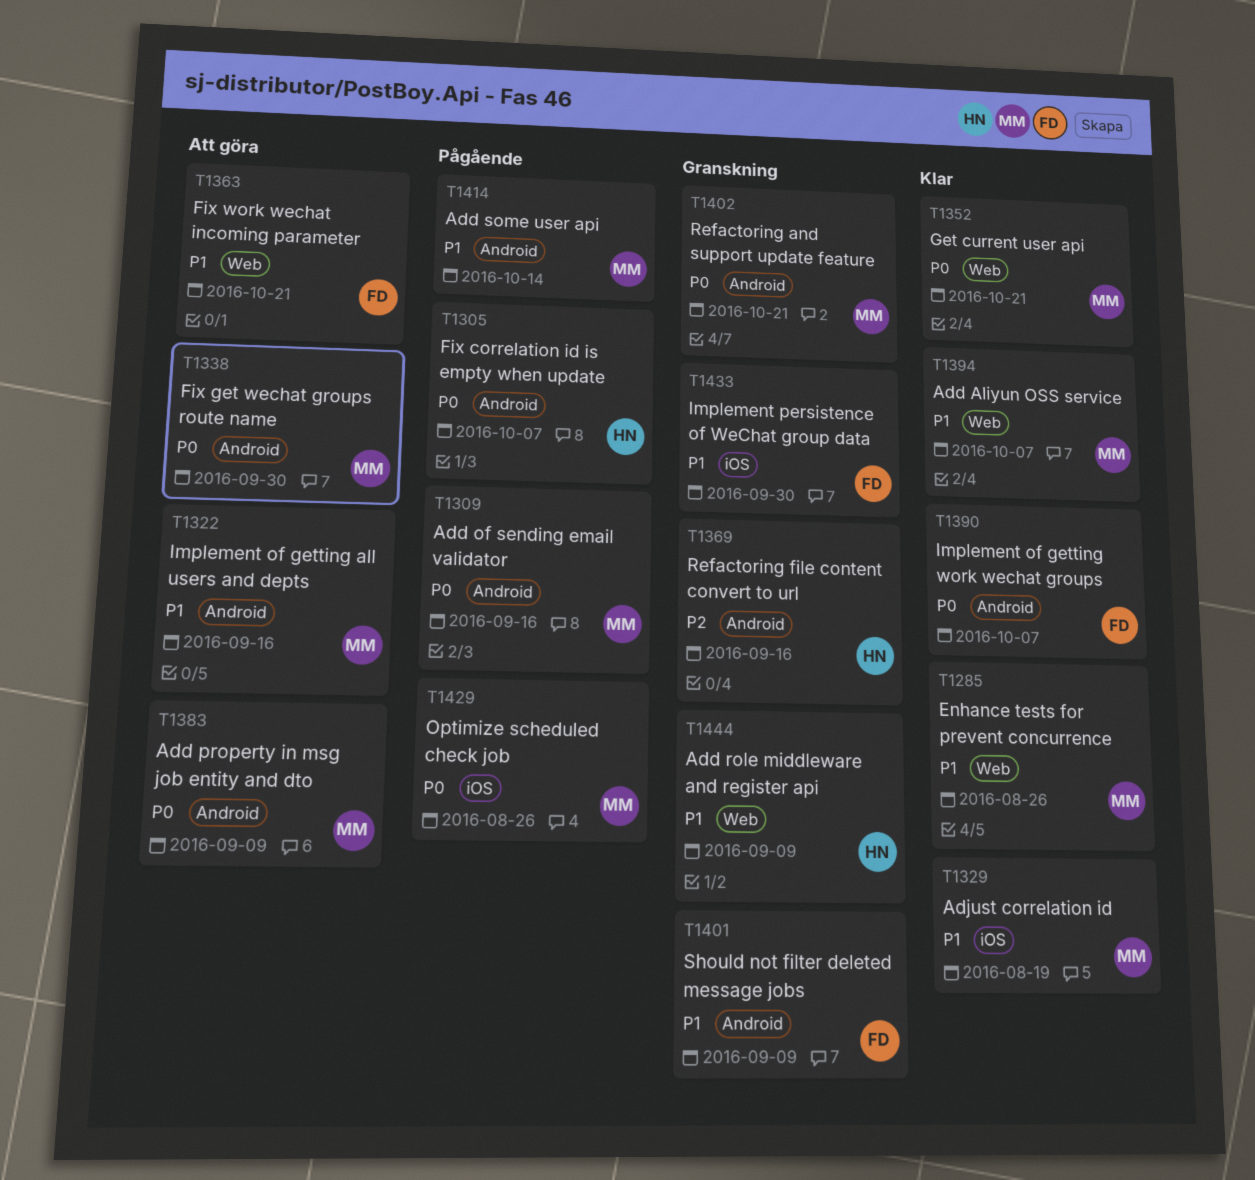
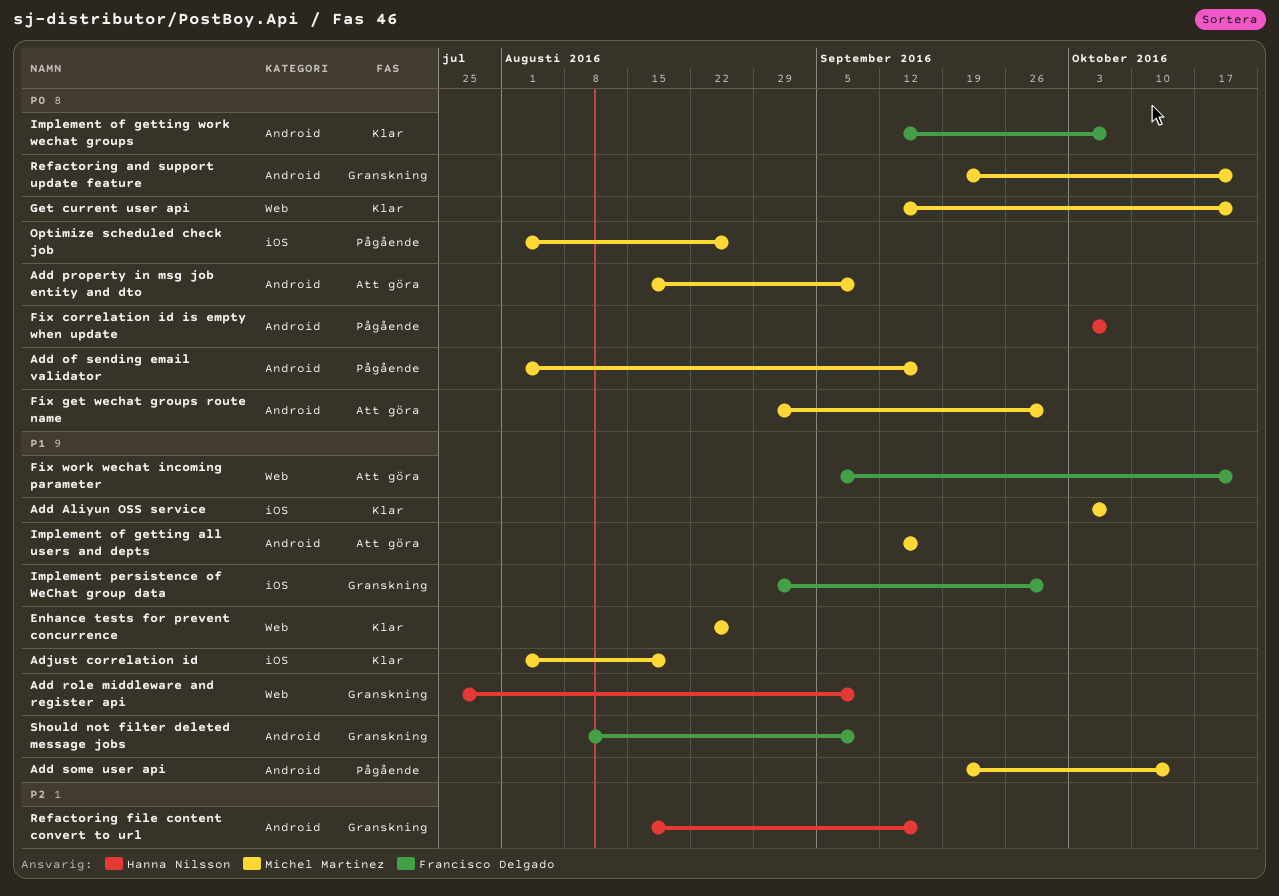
Add Aliyun OSS service, label: Web -> iOS

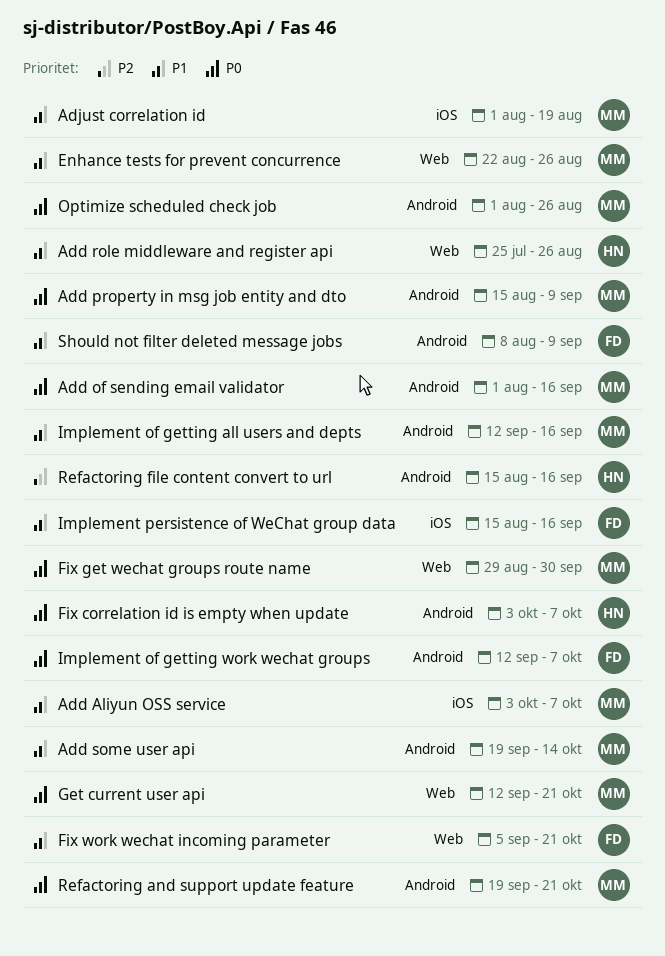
Add role middleware and register api, due: Sep 9 -> Aug 26
Fix get wechat groups route name, label: Android -> Web
Implement persistence of WeChat group data, start: Aug 29 -> Aug 15
Implement persistence of WeChat group data, due: Sep 30 -> Sep 16
Optimize scheduled check job, label: iOS -> Android

